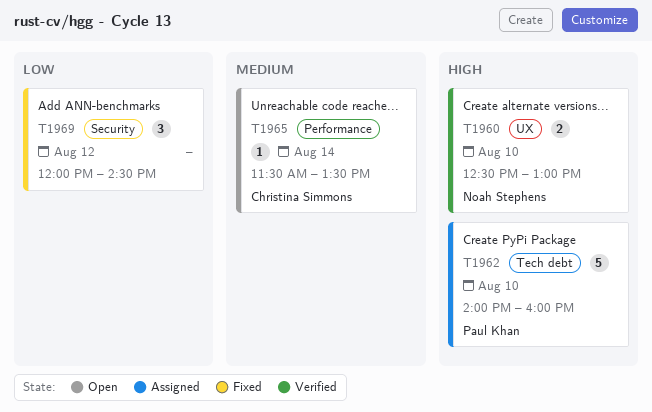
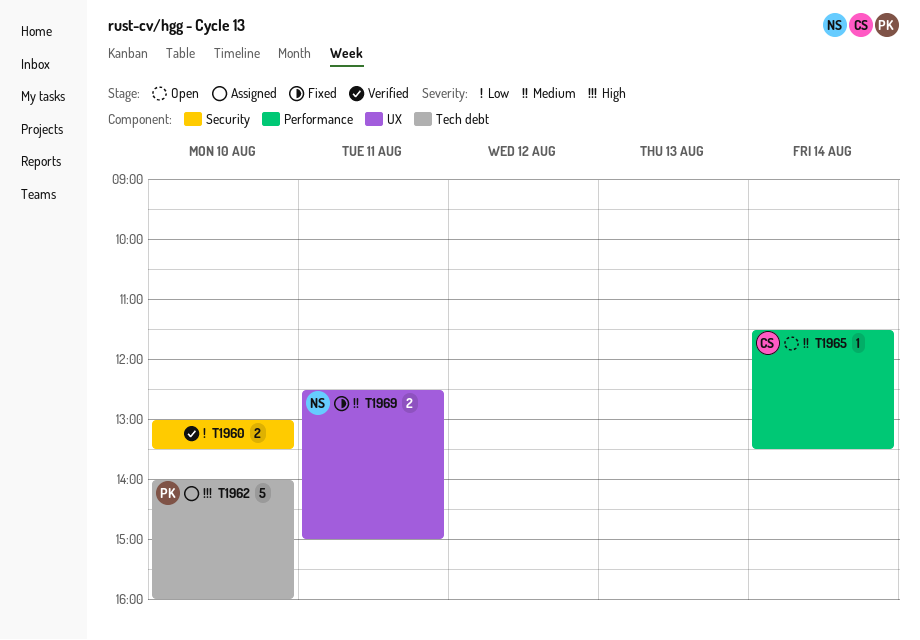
T1960, owner: Noah Stephens -> none
T1960, priority: High -> Low
T1960, label: UX -> Security
T1960, begins: 12:30 -> 13:00
T1960, ends: 13:00 -> 13:30
T1969, owner: none -> Noah Stephens
T1969, priority: Low -> Medium
T1969, label: Security -> UX
T1969, estimate: 3 -> 2
T1969, day: Aug 12 -> Aug 11
T1969, begins: 12:00 -> 12:30
T1969, ends: 14:30 -> 15:00

